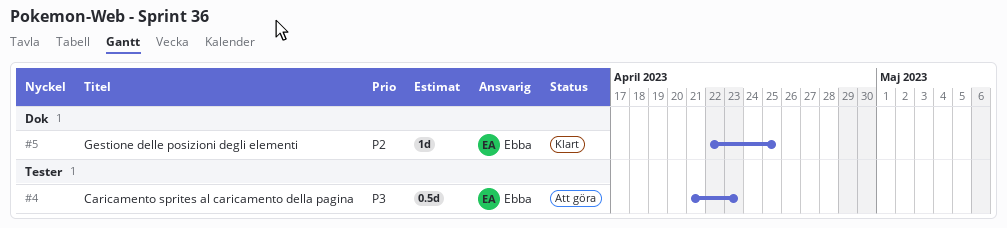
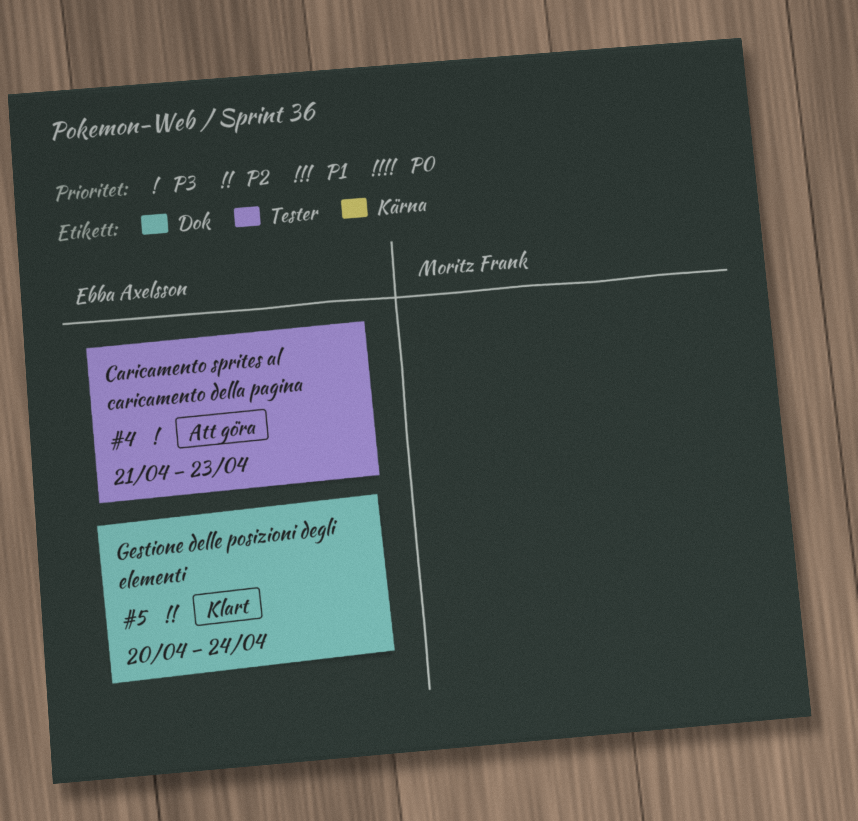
#5, start: Apr 22 -> Apr 20
#5, due: Apr 25 -> Apr 24

